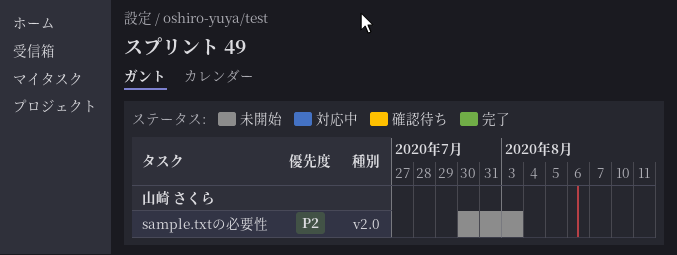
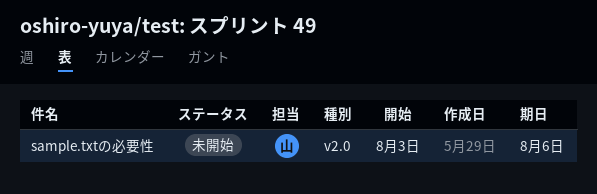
sample.txtの必要性, start: Jul 30 -> Aug 3
sample.txtの必要性, due: Aug 3 -> Aug 6

